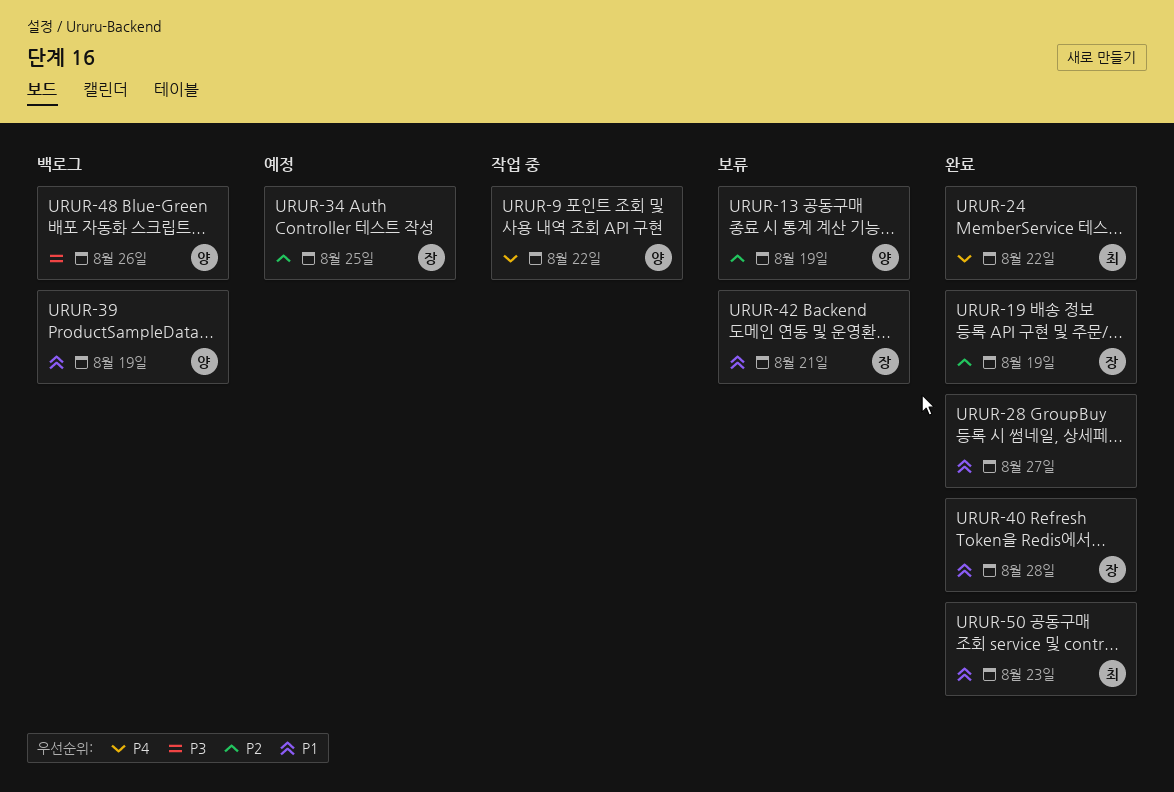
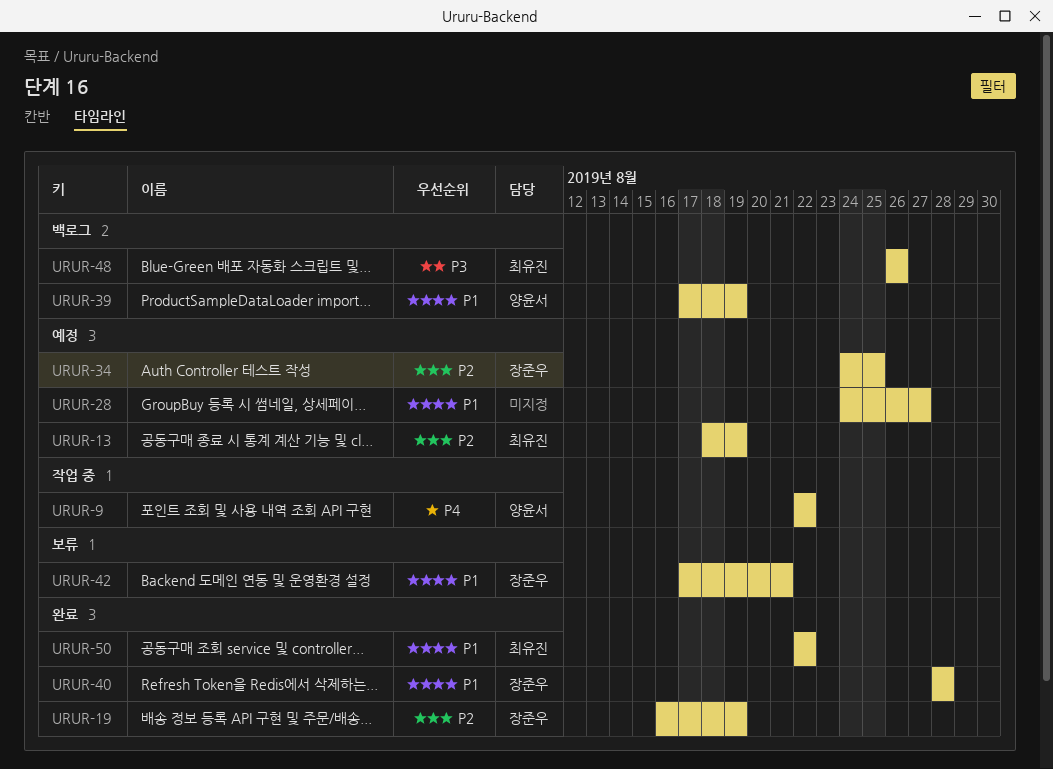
URUR-13, status: 보류 -> 예정
URUR-13, owner: 양윤서 -> 최유진
URUR-24: present -> none
URUR-28, status: 완료 -> 예정
URUR-48, owner: 양윤서 -> 최유진
URUR-50, due: Aug 23 -> Aug 22

